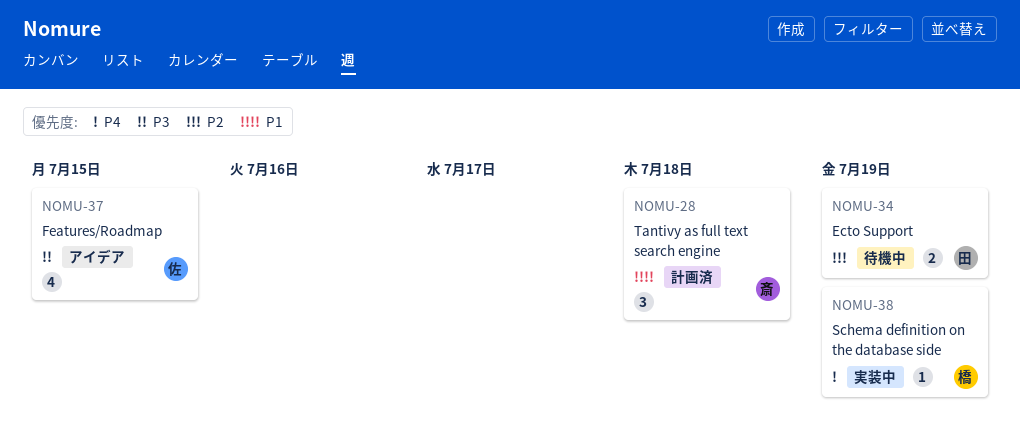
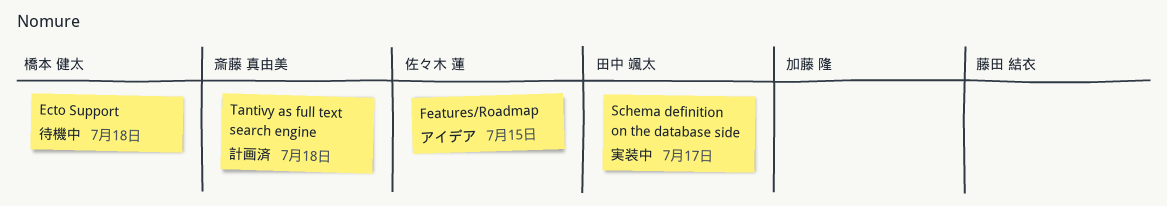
Ecto Support, owner: 田中 颯太 -> 橋本 健太
Ecto Support, due: Jul 19 -> Jul 18
Schema definition on the database side, owner: 橋本 健太 -> 田中 颯太
Schema definition on the database side, due: Jul 19 -> Jul 17

